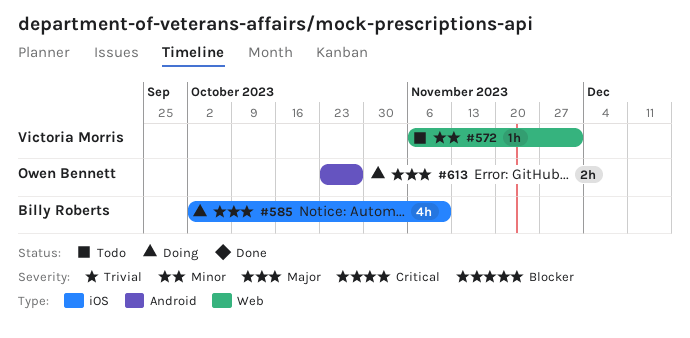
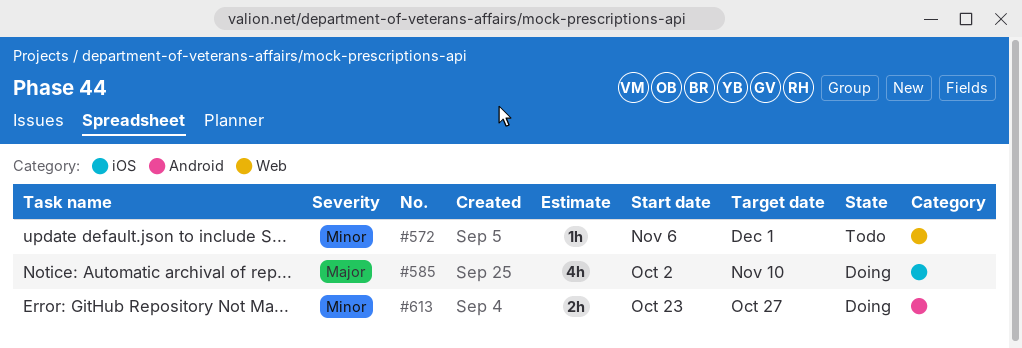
#613, priority: Major -> Minor

